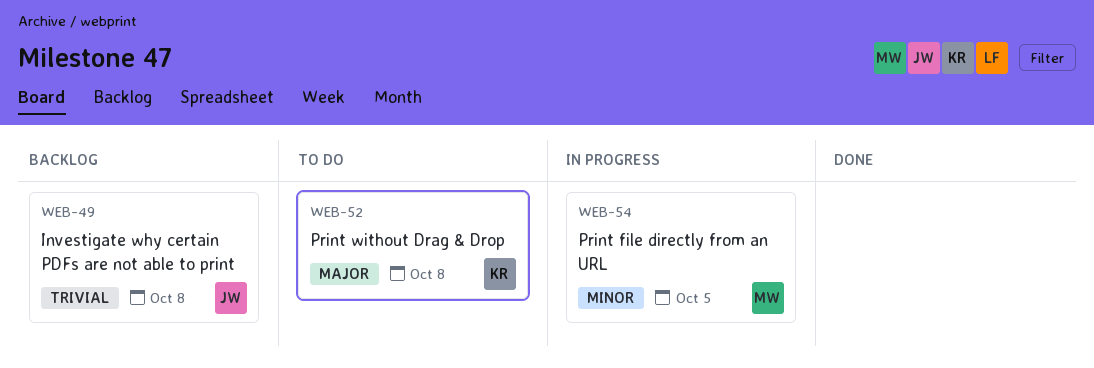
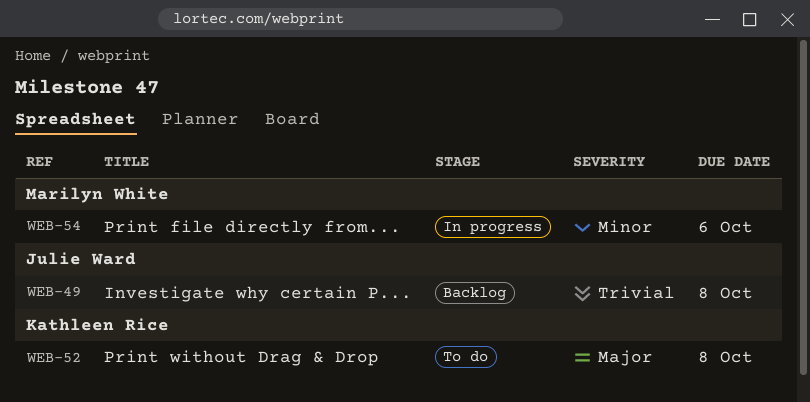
WEB-54, due: Oct 5 -> Oct 6

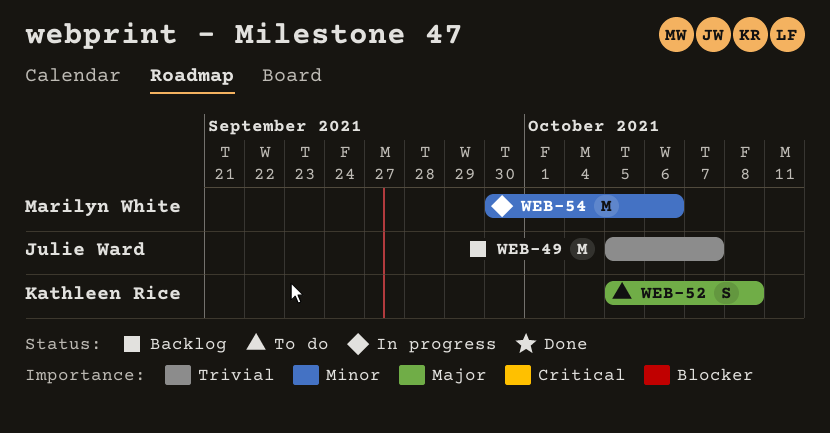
WEB-49, due: Oct 8 -> Oct 7

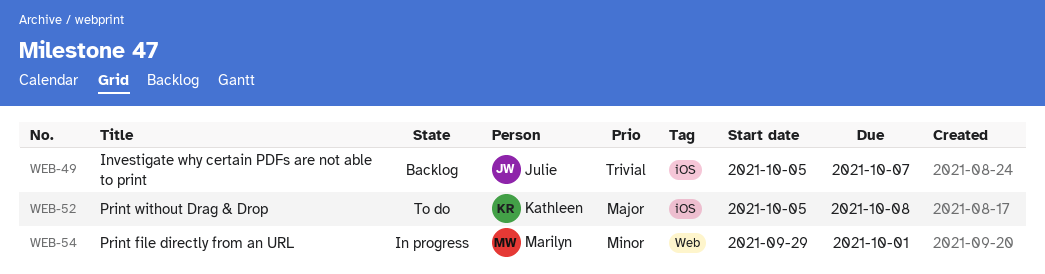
WEB-54, start: Sep 30 -> Sep 29
WEB-54, due: Oct 6 -> Oct 1

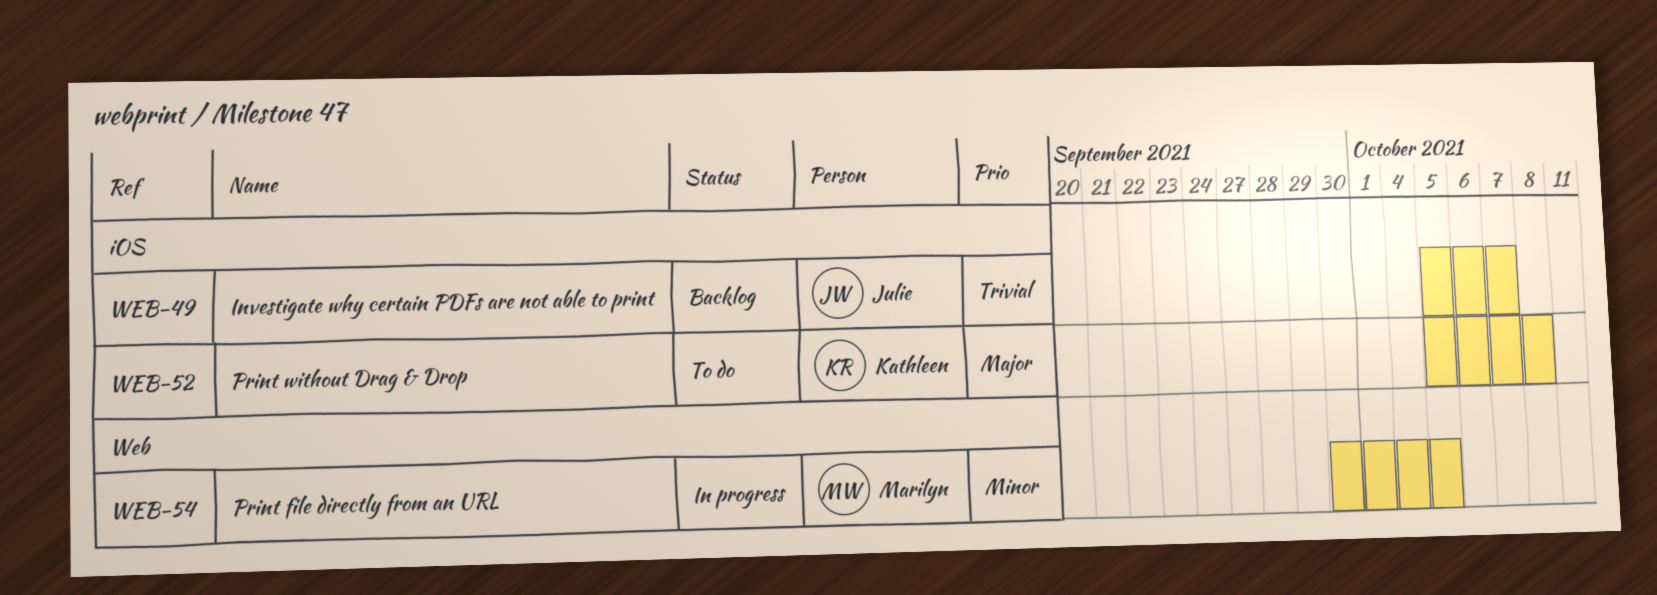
WEB-54, start: Sep 29 -> Sep 30
WEB-54, due: Oct 1 -> Oct 5

